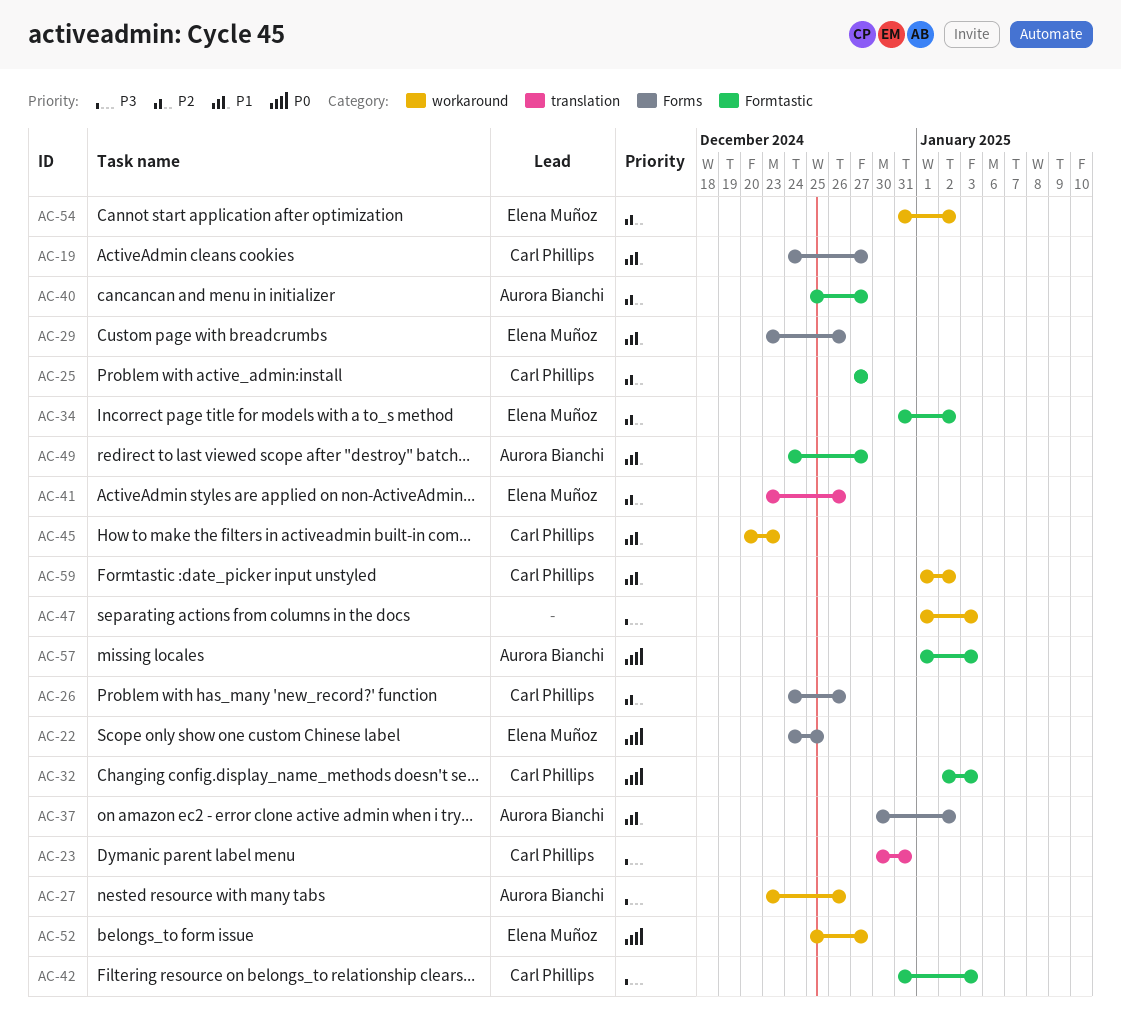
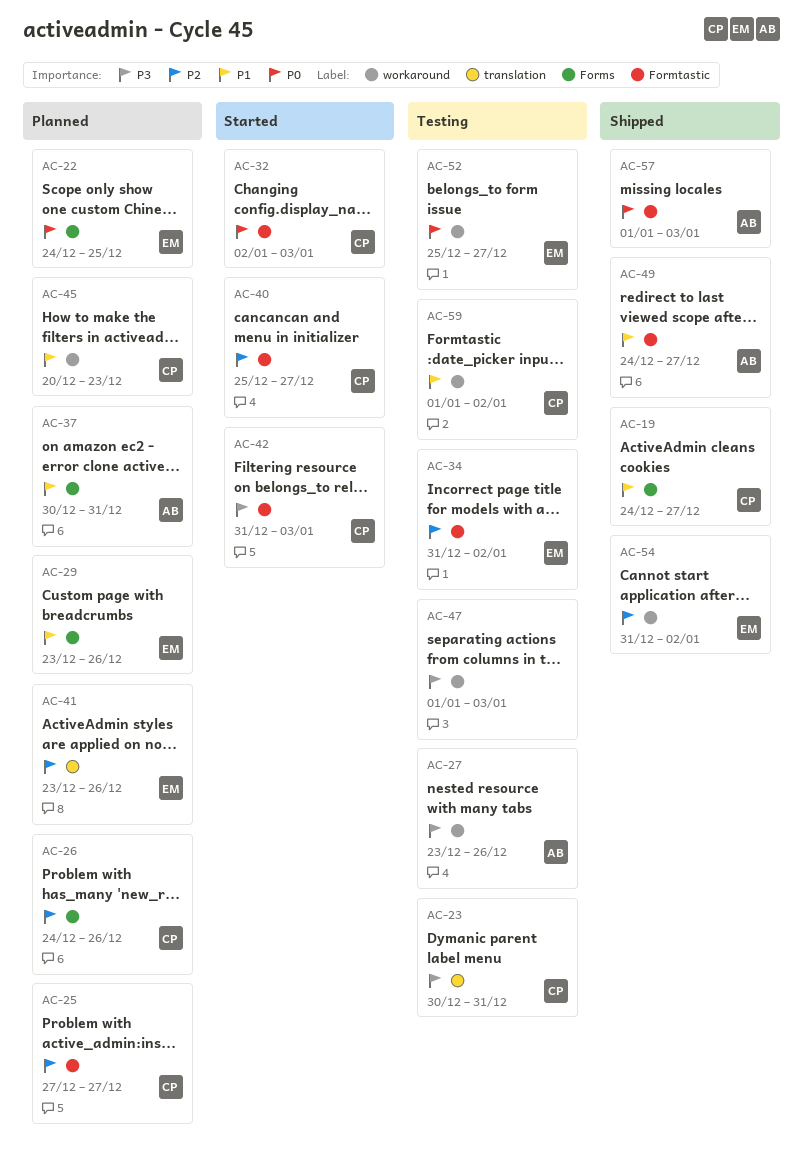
AC-37, due: Jan 2 -> Dec 31
AC-40, owner: Aurora Bianchi -> Carl Phillips

